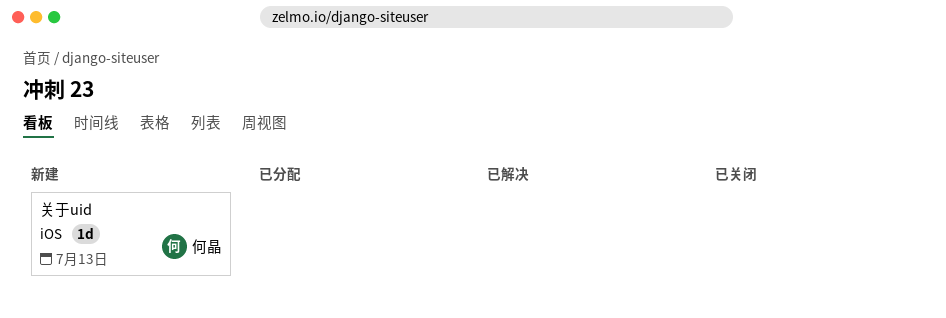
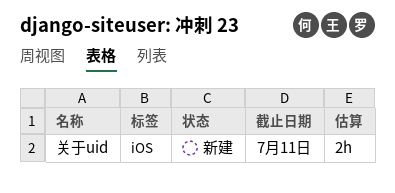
关于uid, estimate: 1d -> 2h
关于uid, due: Jul 13 -> Jul 11

